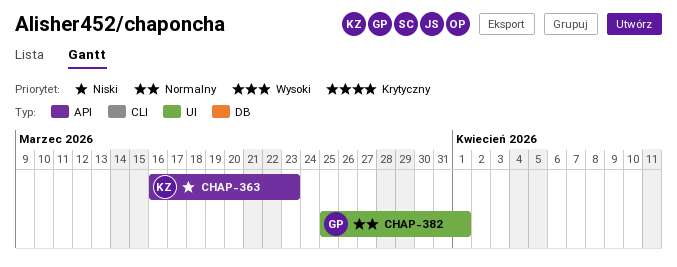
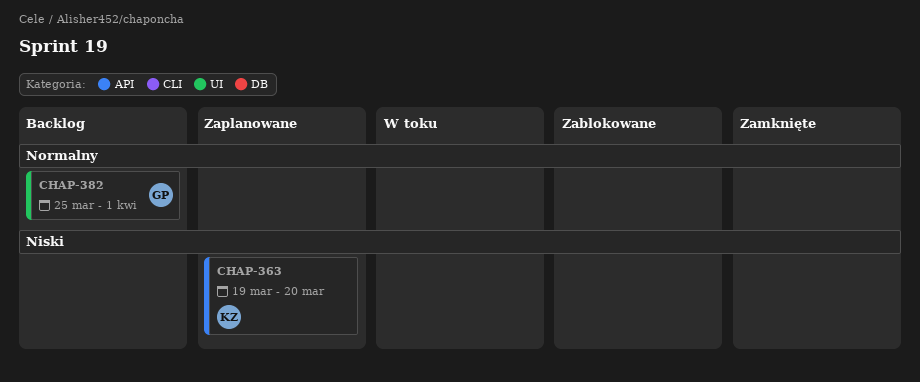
CHAP-363, start: Mar 16 -> Mar 19
CHAP-363, due: Mar 23 -> Mar 20

